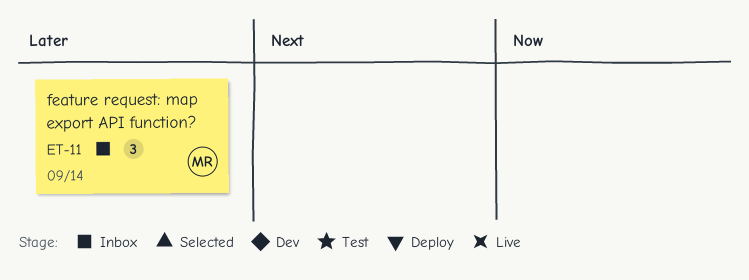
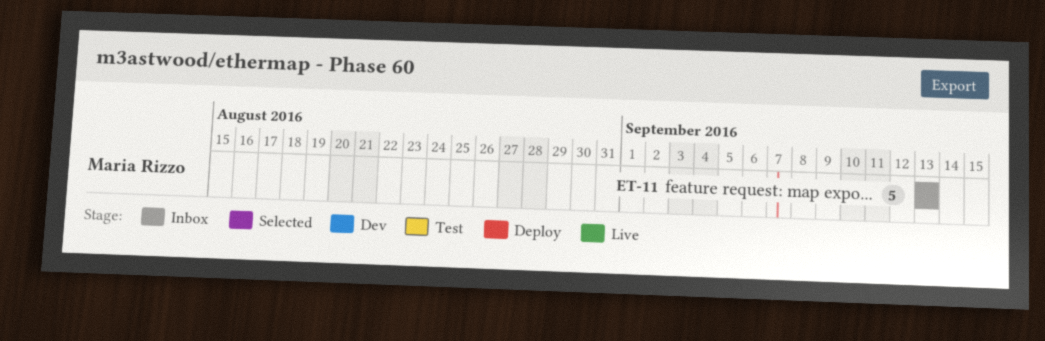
ET-11, estimate: 3 -> 5
ET-11, due: Sep 14 -> Sep 13

